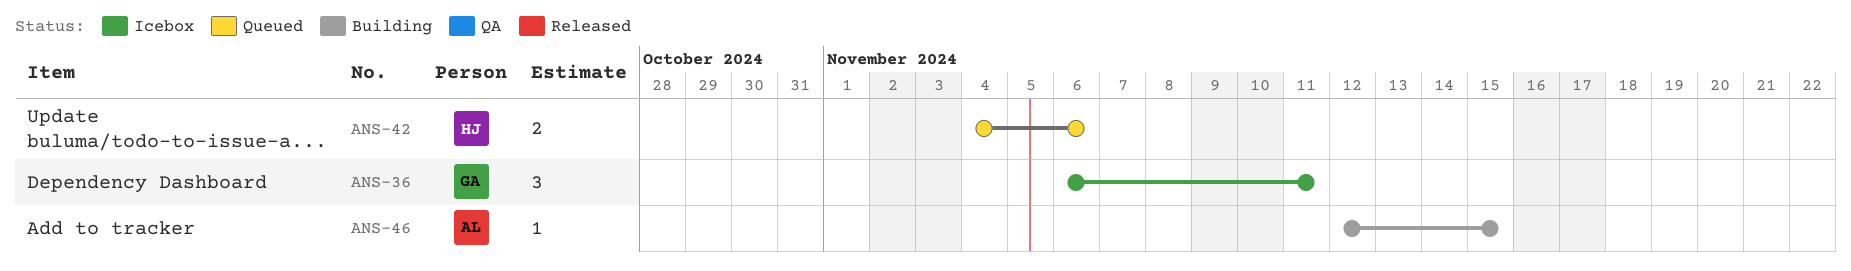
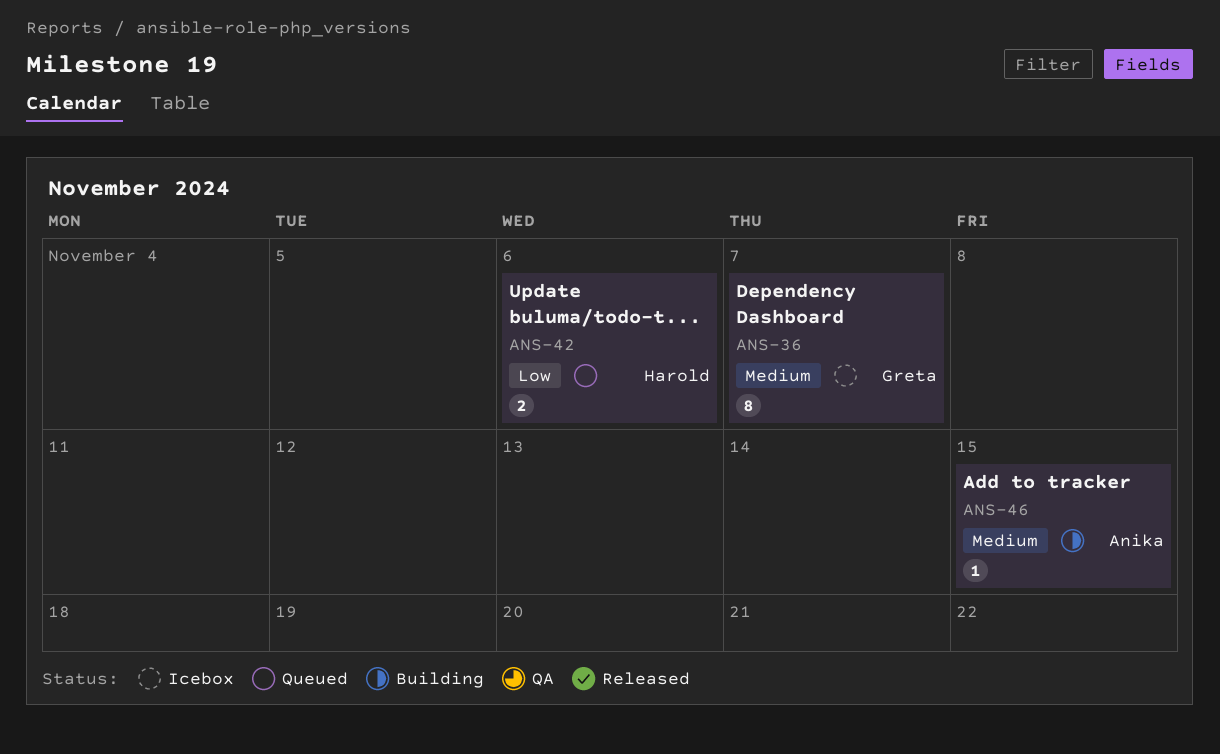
ANS-36, estimate: 3 -> 8
ANS-36, due: Nov 11 -> Nov 7

